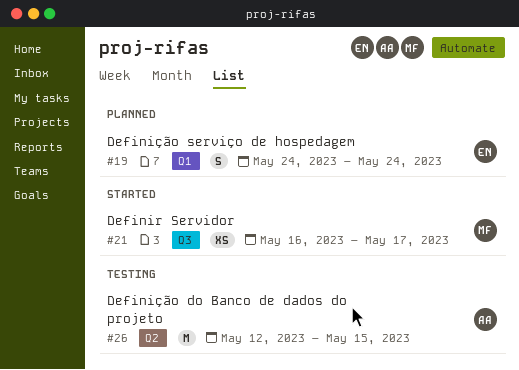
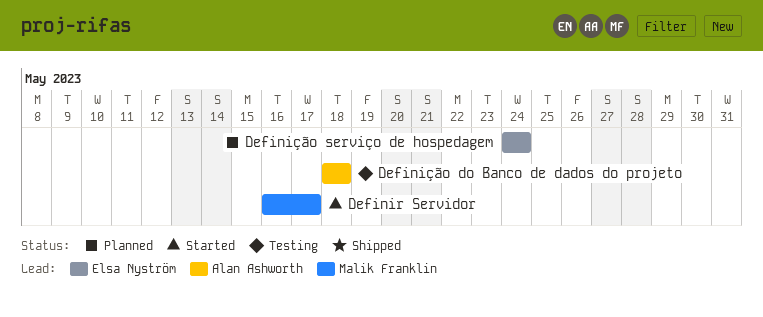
Definição do Banco de dados do projeto, start: May 12 -> May 18
Definição do Banco de dados do projeto, due: May 15 -> May 18

